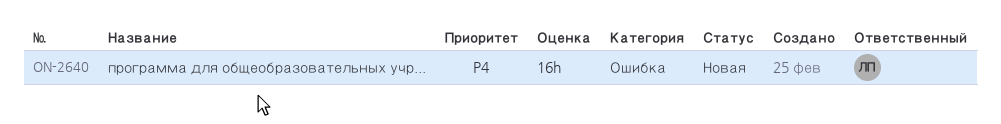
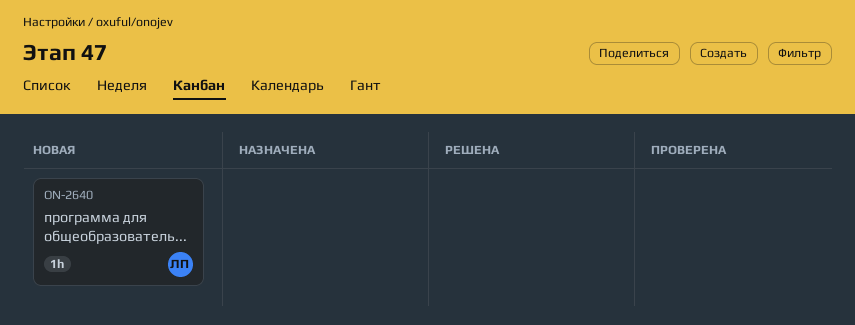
ON-2640, estimate: 16h -> 1h

